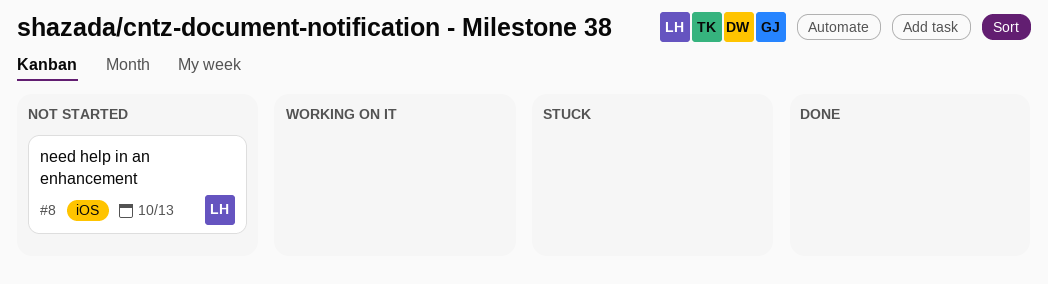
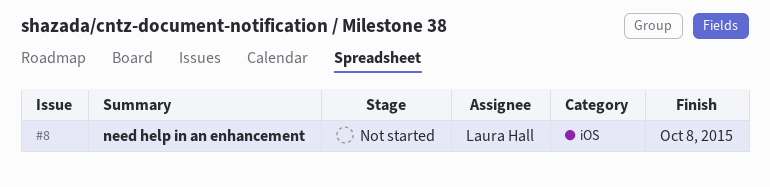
#8, due: Oct 13 -> Oct 8

